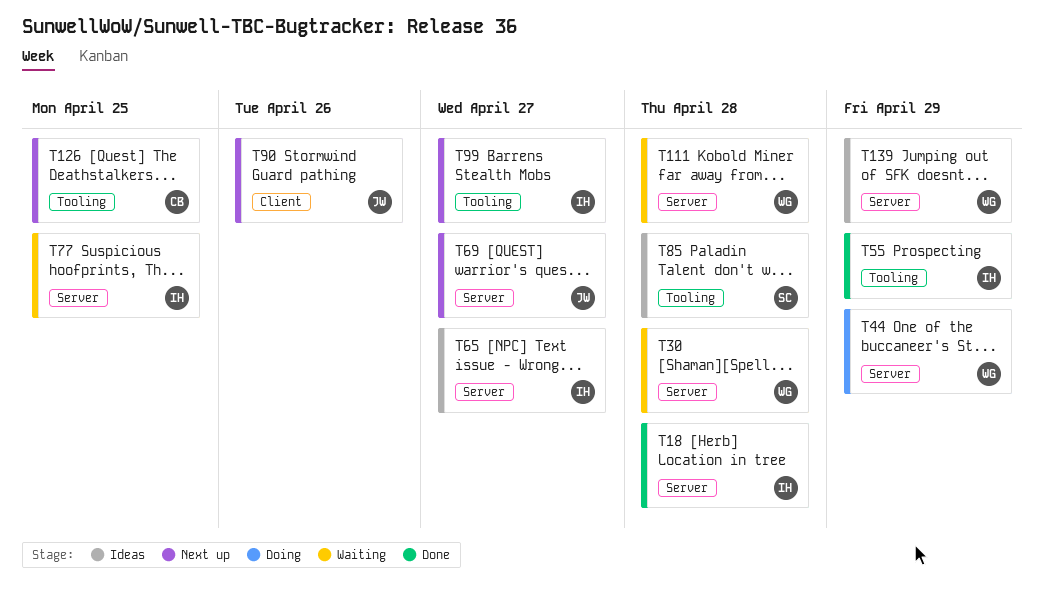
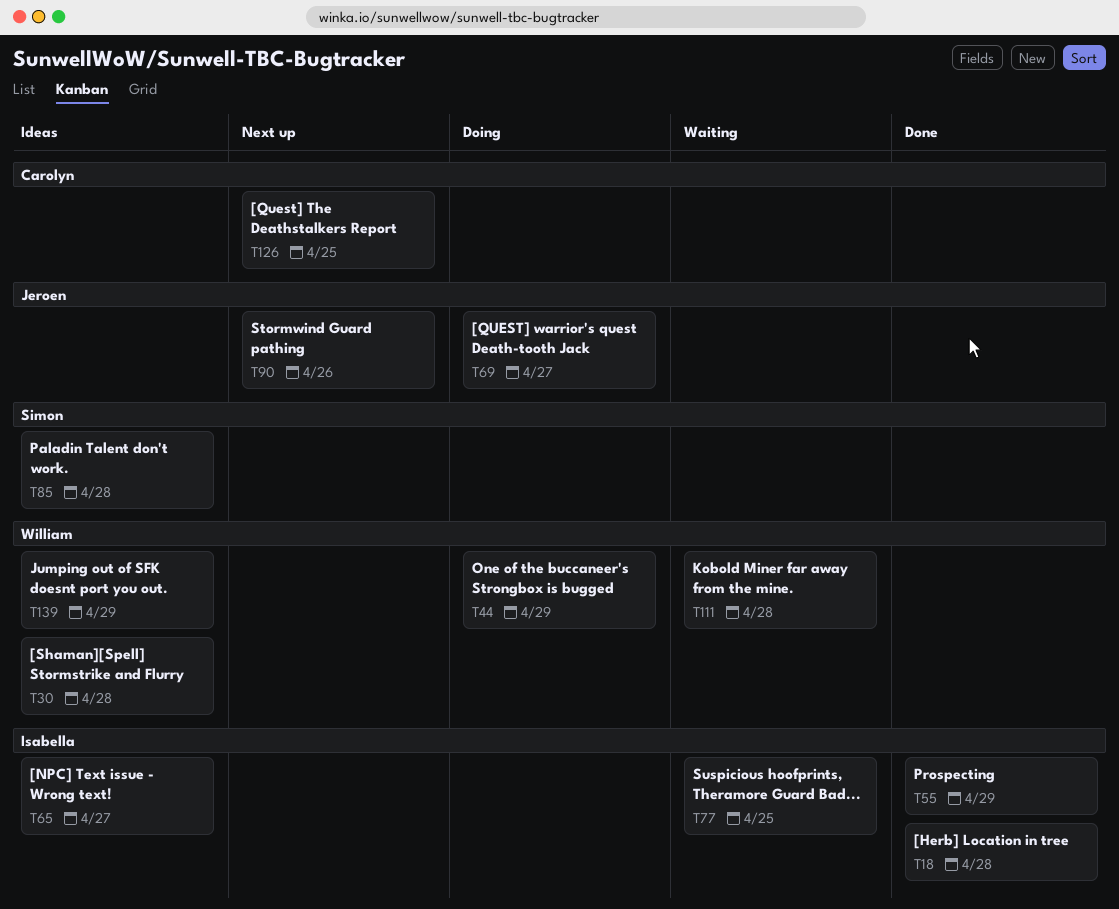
T30, status: Waiting -> Ideas
T69, status: Next up -> Doing
T99: present -> none

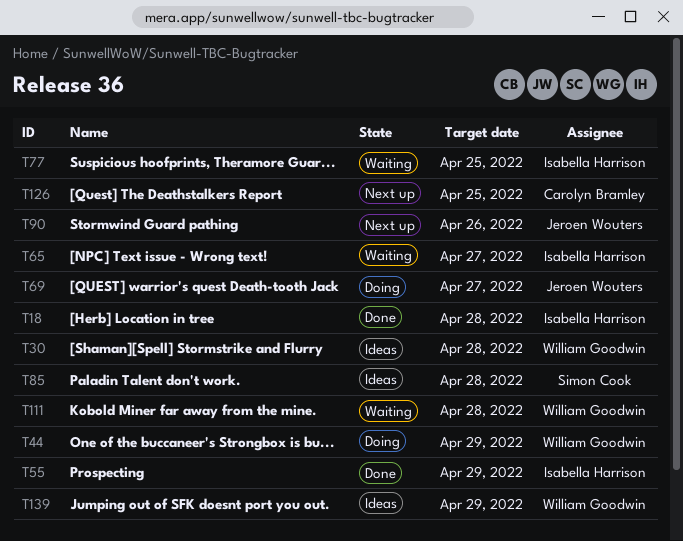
T65, status: Ideas -> Waiting

